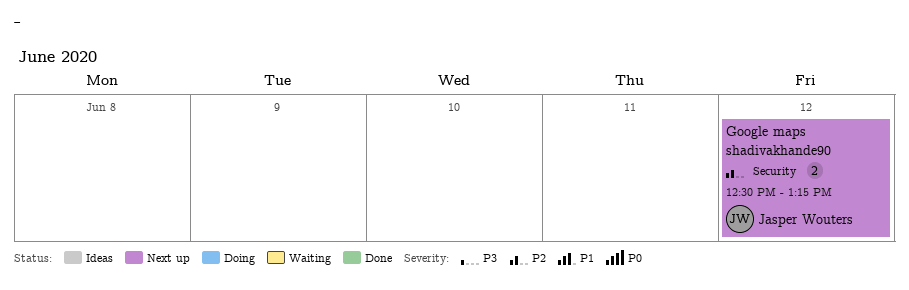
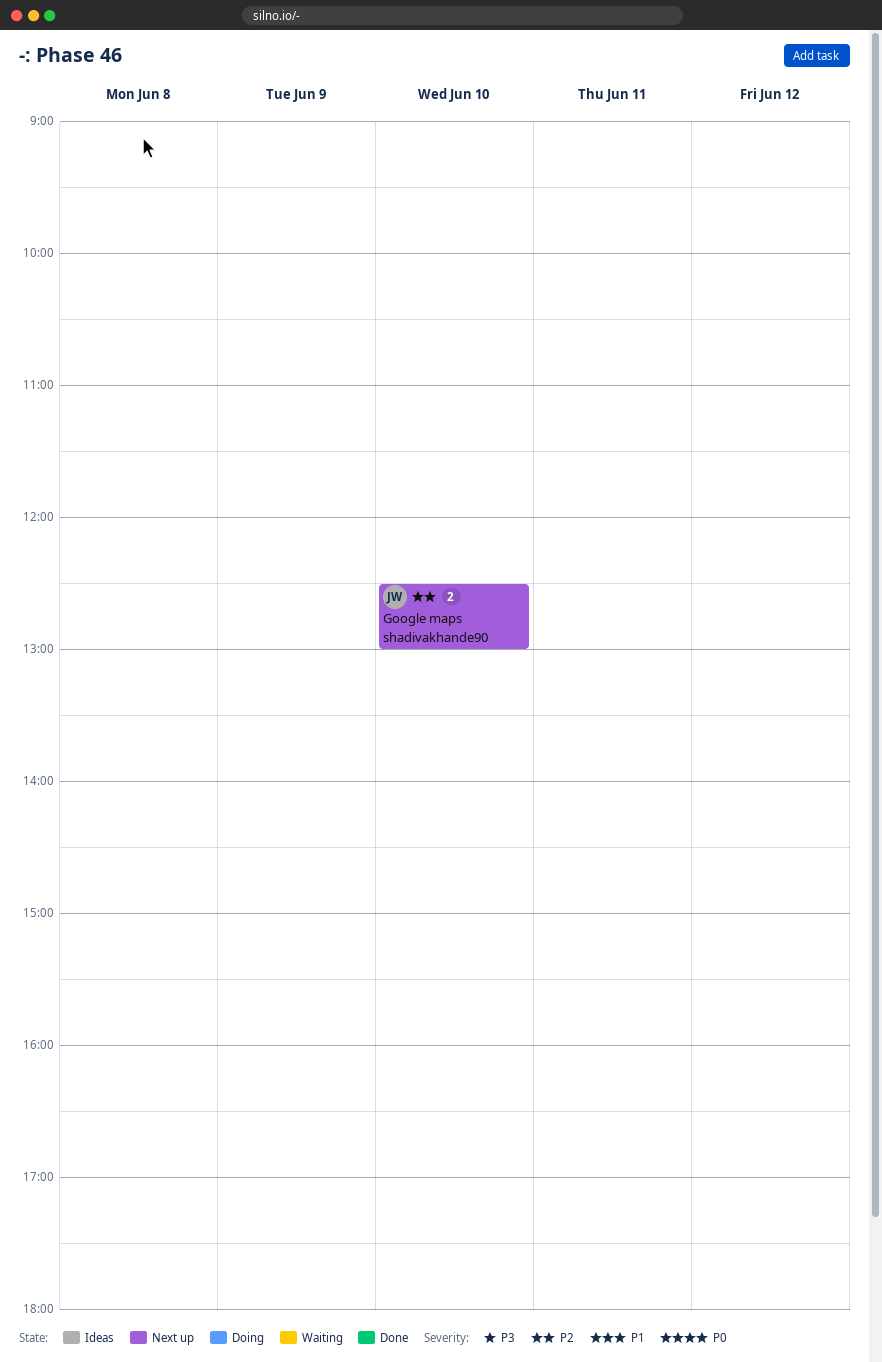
Google maps shadivakhande90, day: Jun 12 -> Jun 10
Google maps shadivakhande90, ends: 13:15 -> 13:00

